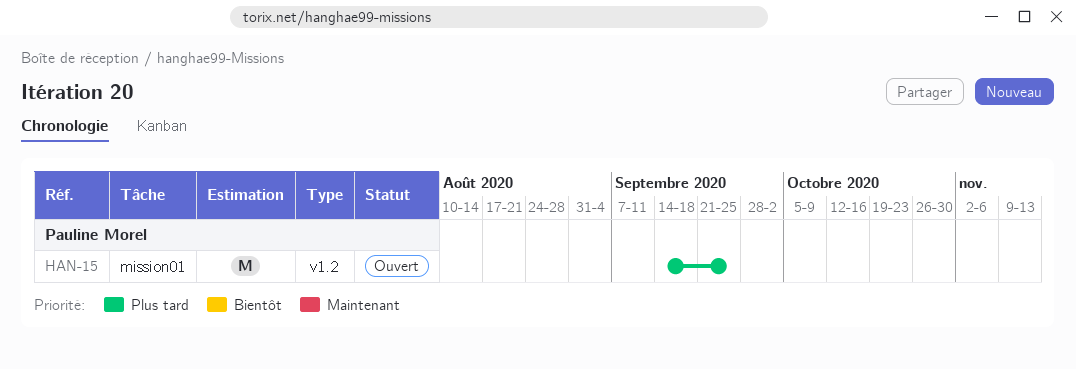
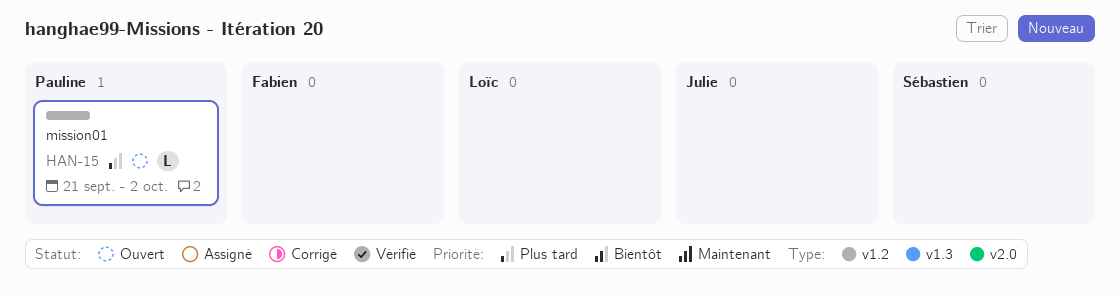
HAN-15, estimate: M -> L
HAN-15, start: Sep 14 -> Sep 21
HAN-15, due: Sep 25 -> Oct 2

